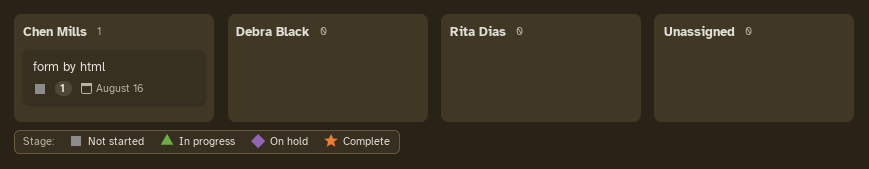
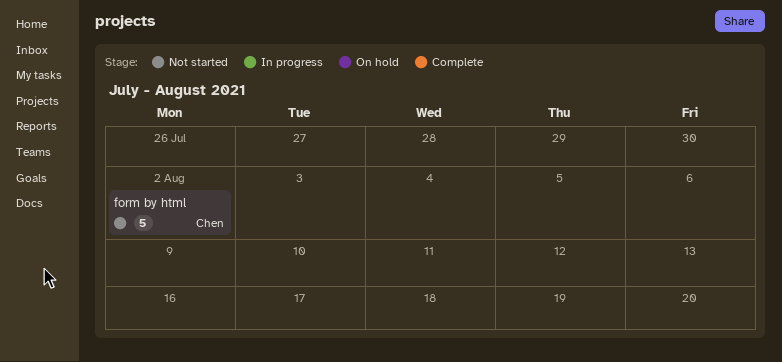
form by html, estimate: 1 -> 5
form by html, due: Aug 16 -> Aug 2

